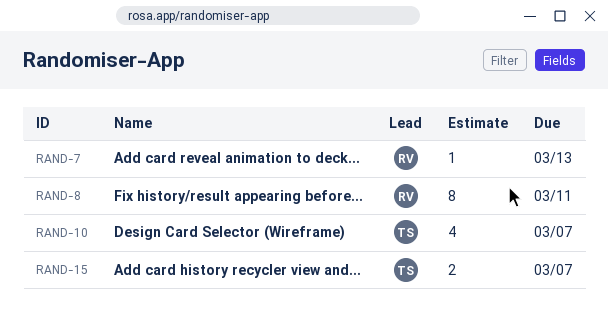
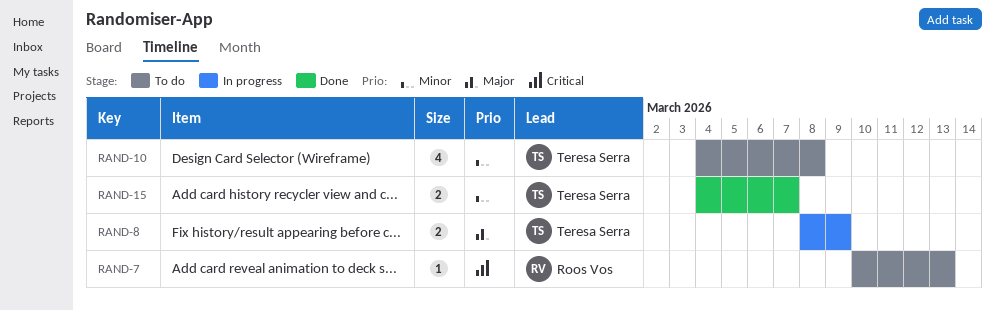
RAND-8, owner: Roos Vos -> Teresa Serra
RAND-8, estimate: 8 -> 2
RAND-8, due: Mar 11 -> Mar 9
RAND-10, due: Mar 7 -> Mar 8

